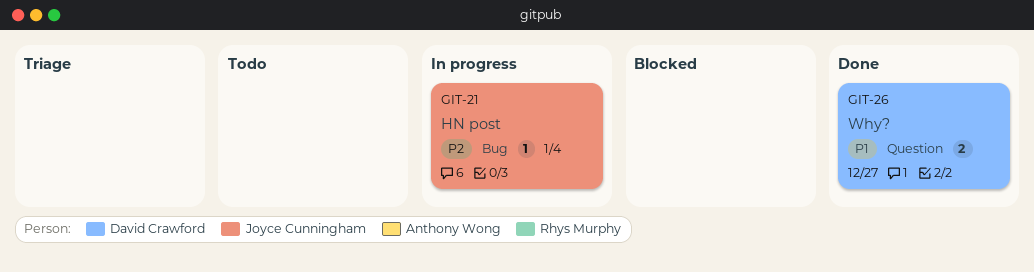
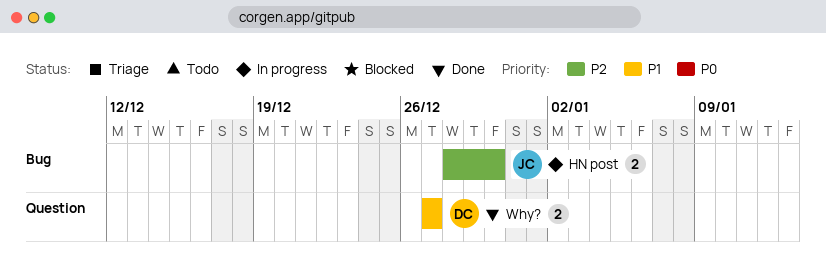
HN post, estimate: 1 -> 2
HN post, due: Jan 4 -> Dec 30

